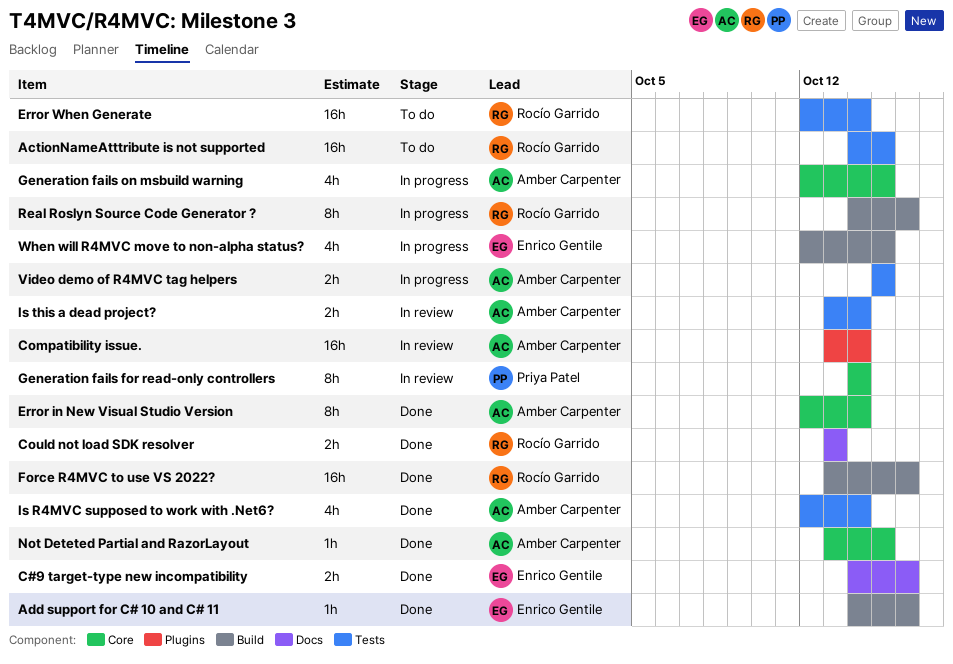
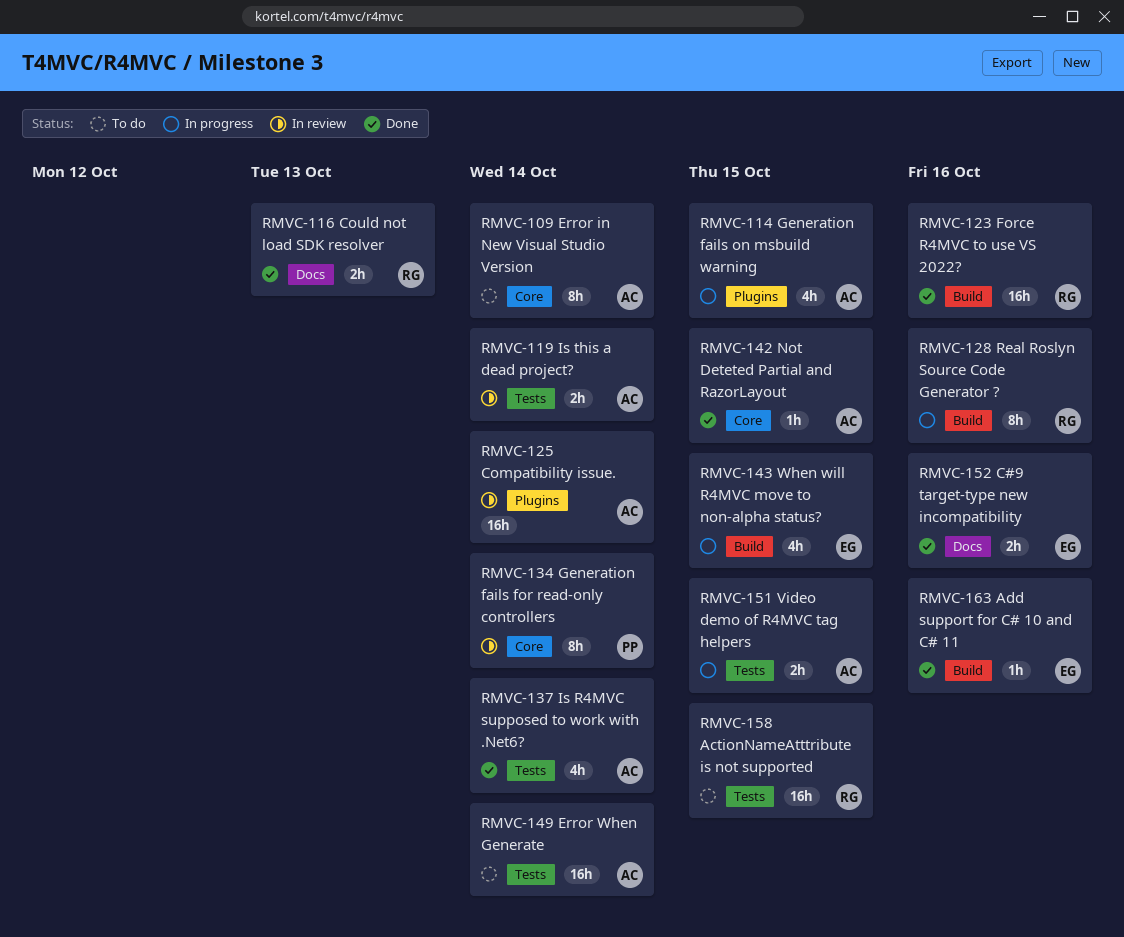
Error in New Visual Studio Version, status: Done -> To do
Error When Generate, owner: Rocío Garrido -> Amber Carpenter
Generation fails on msbuild warning, label: Core -> Plugins

